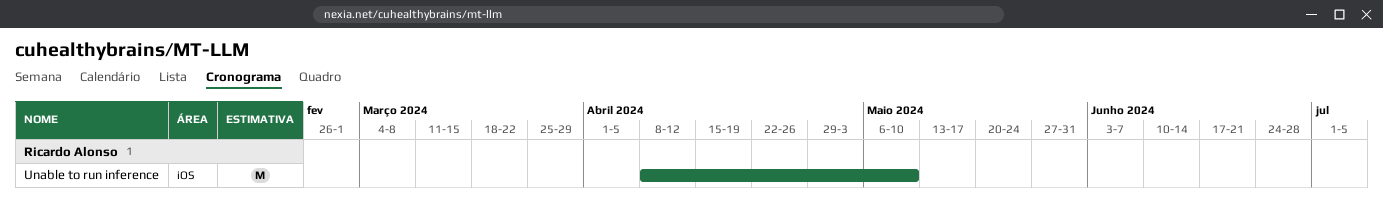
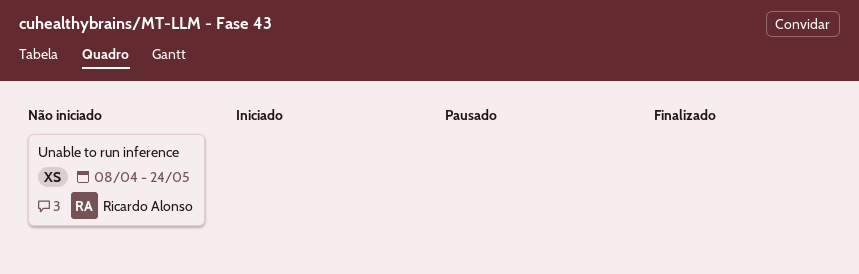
Unable to run inference, estimate: M -> XS
Unable to run inference, due: May 10 -> May 24

